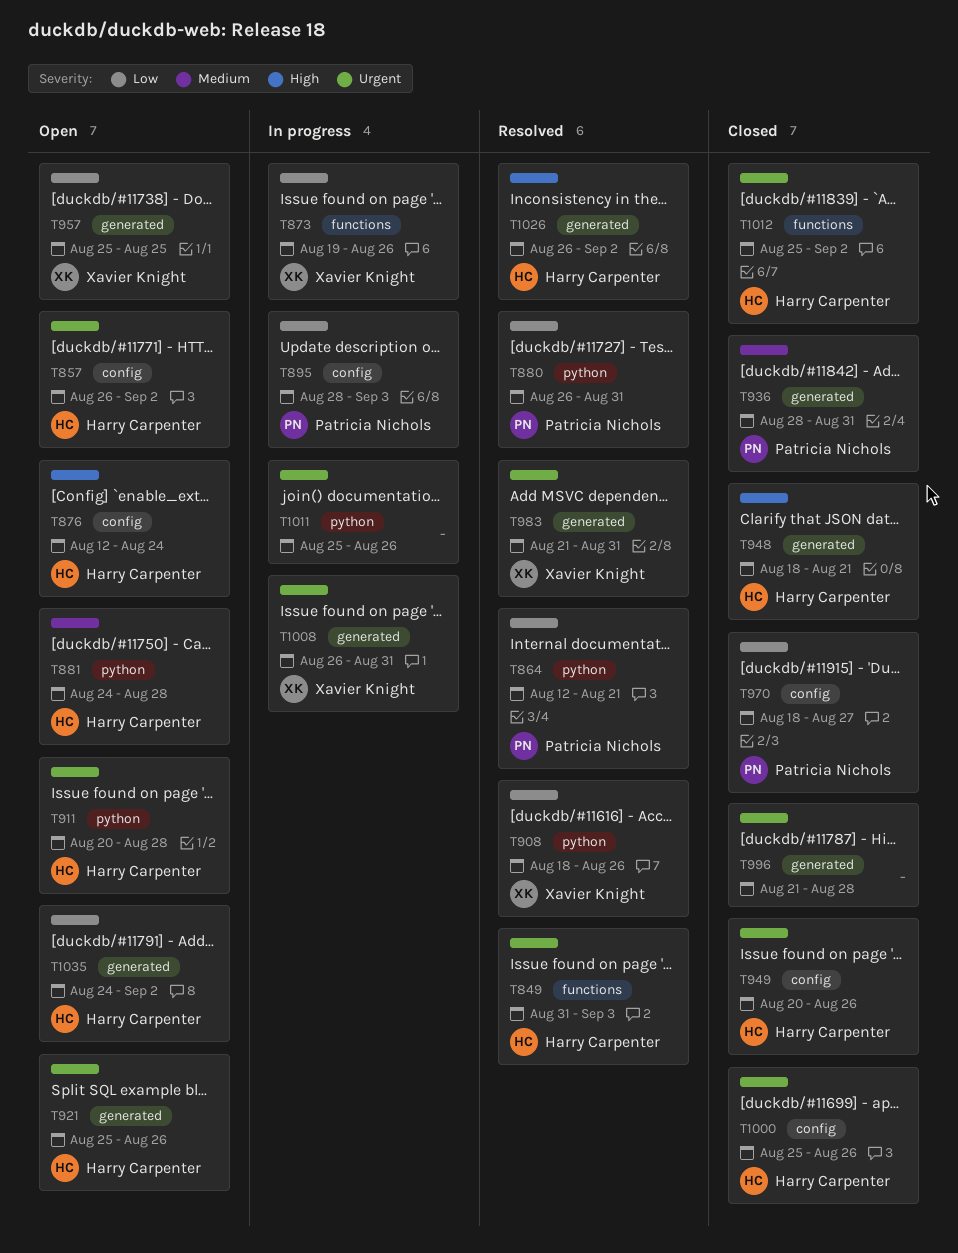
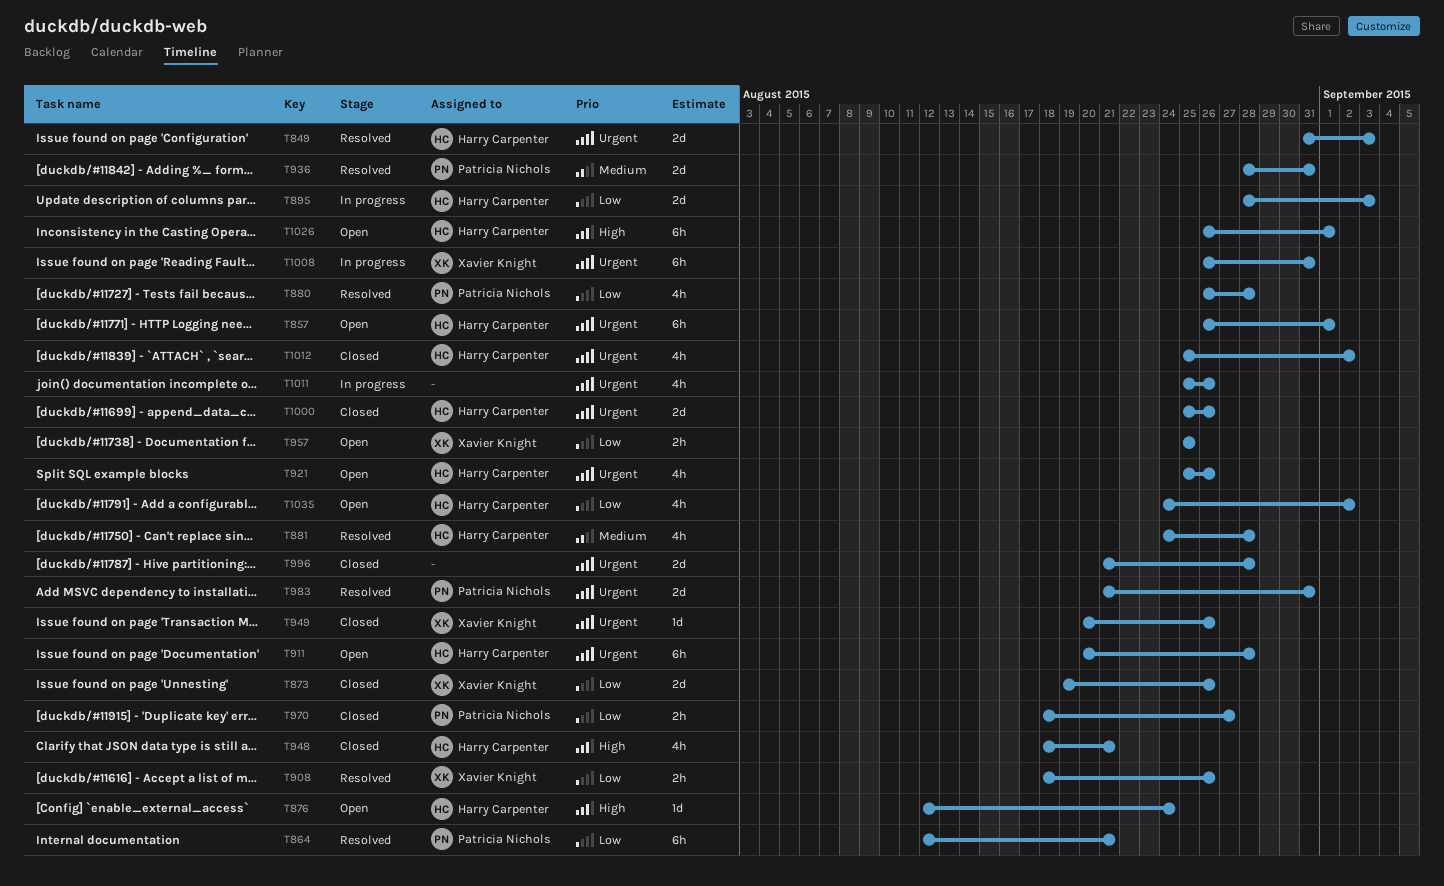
T857, due: Sep 2 -> Sep 1
T873, status: In progress -> Closed
T880, due: Aug 31 -> Aug 28
T881, status: Open -> Resolved
T895, owner: Patricia Nichols -> Harry Carpenter
T936, status: Closed -> Resolved
T949, owner: Harry Carpenter -> Xavier Knight
T983, owner: Xavier Knight -> Patricia Nichols
T1026, status: Resolved -> Open
T1026, due: Sep 2 -> Sep 1

